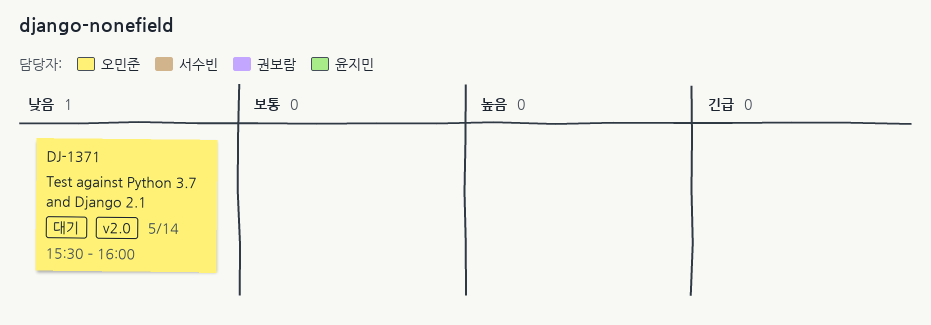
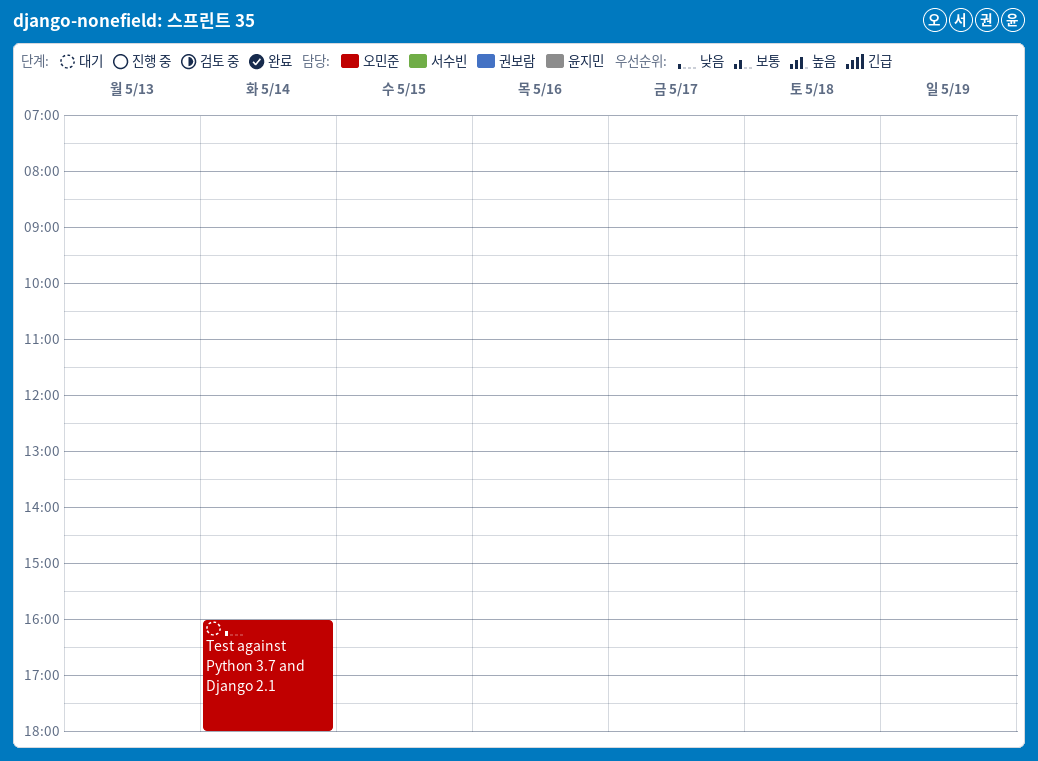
Test against Python 3.7 and Django 2.1, begins: 15:30 -> 16:00
Test against Python 3.7 and Django 2.1, ends: 16:00 -> 18:00

